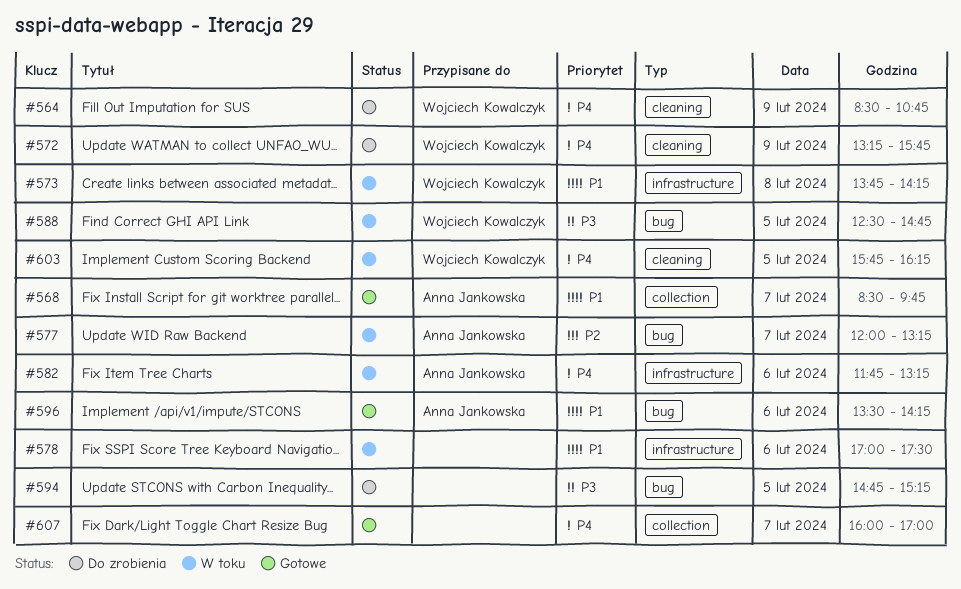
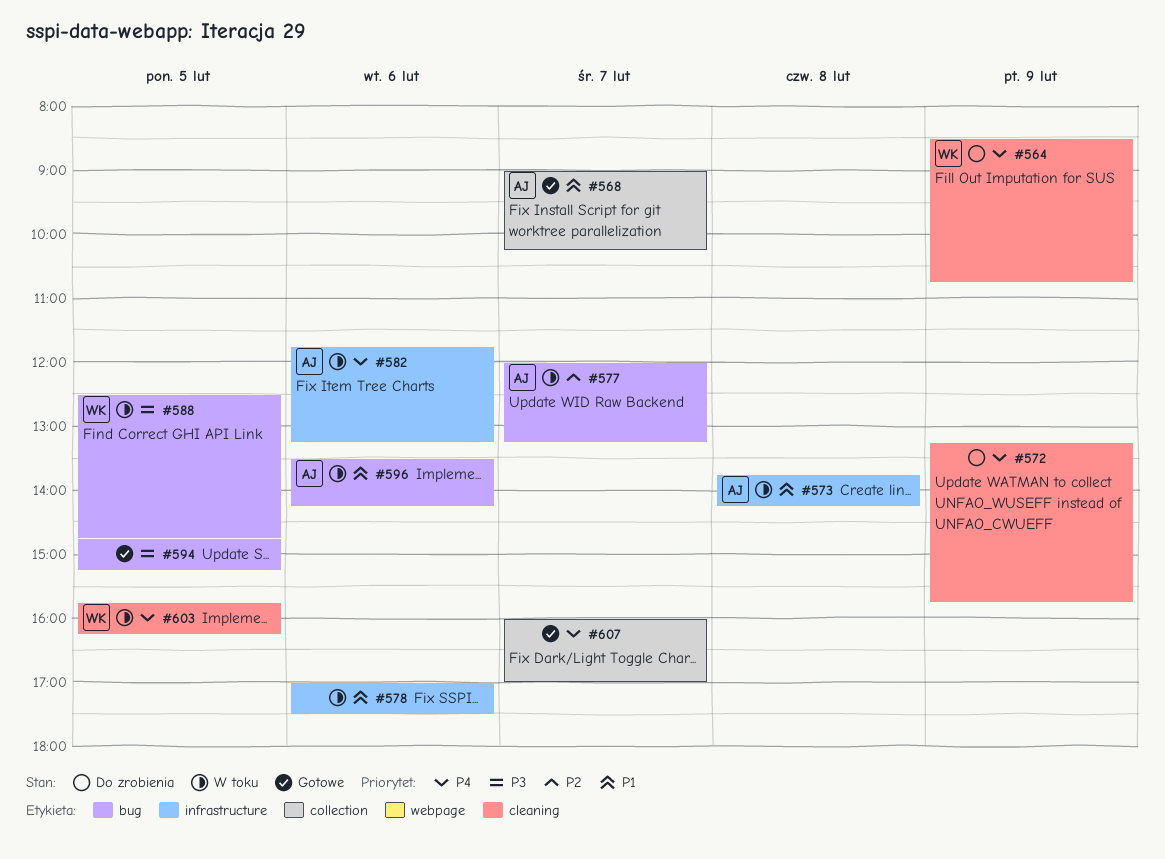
#568, begins: 08:30 -> 09:00
#568, ends: 09:45 -> 10:15
#572, owner: Wojciech Kowalczyk -> none
#573, owner: Wojciech Kowalczyk -> Anna Jankowska
#594, status: Do zrobienia -> Gotowe
#596, status: Gotowe -> W toku

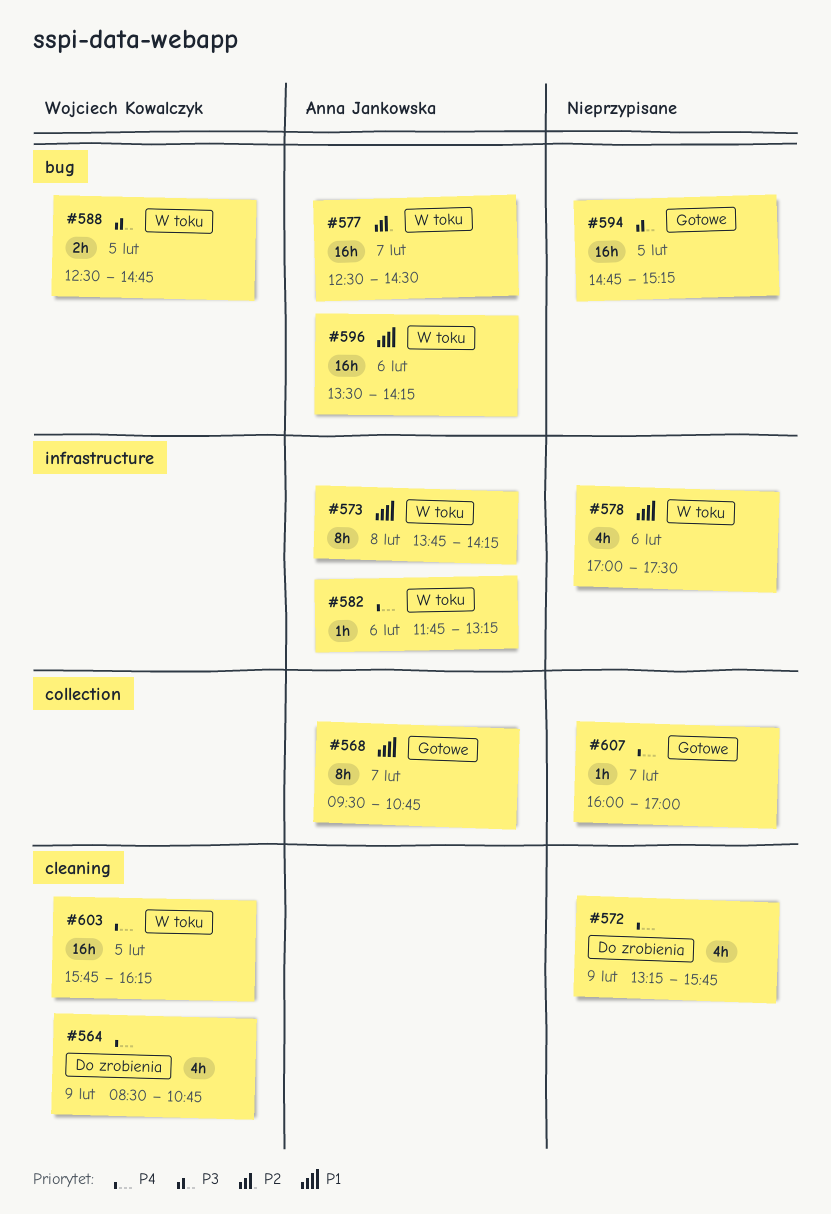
#568, begins: 09:00 -> 09:30
#568, ends: 10:15 -> 10:45
#577, begins: 12:00 -> 12:30
#577, ends: 13:15 -> 14:30

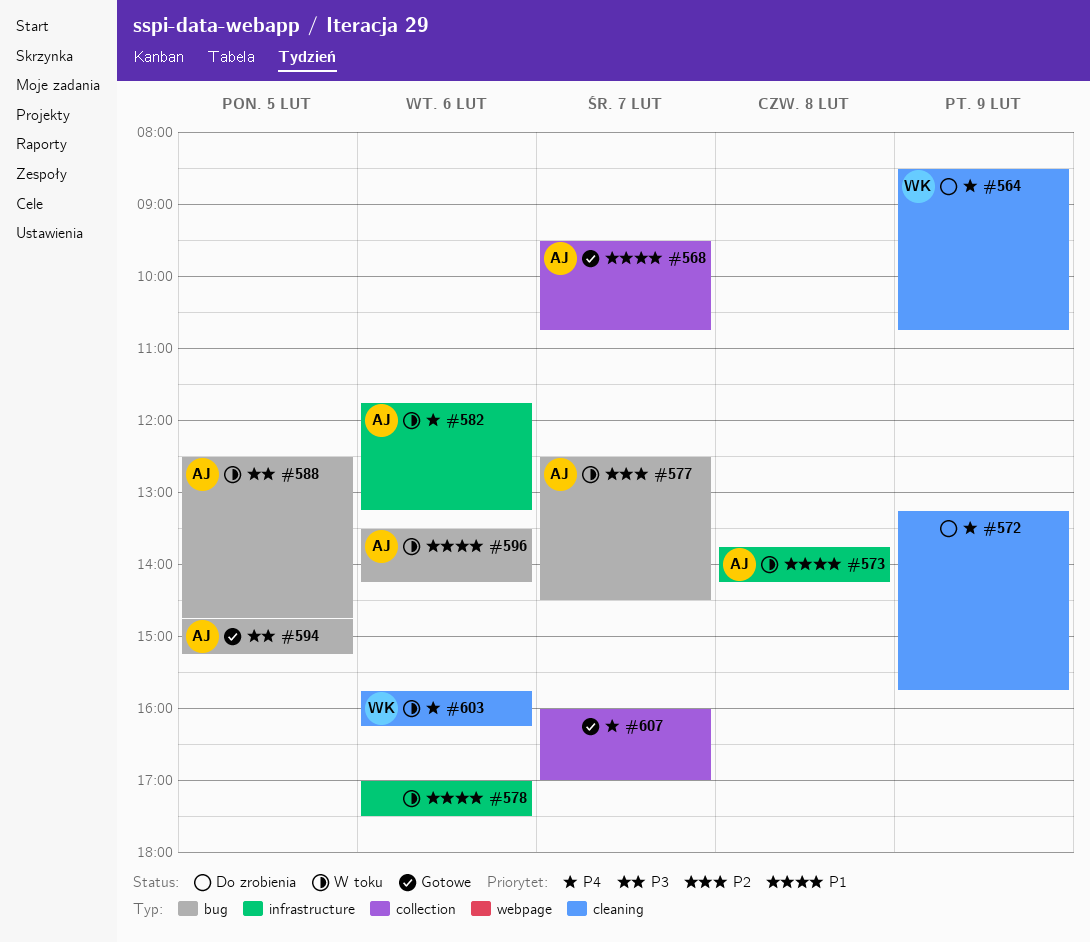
#588, owner: Wojciech Kowalczyk -> Anna Jankowska
#594, owner: none -> Anna Jankowska
#603, day: Feb 5 -> Feb 6

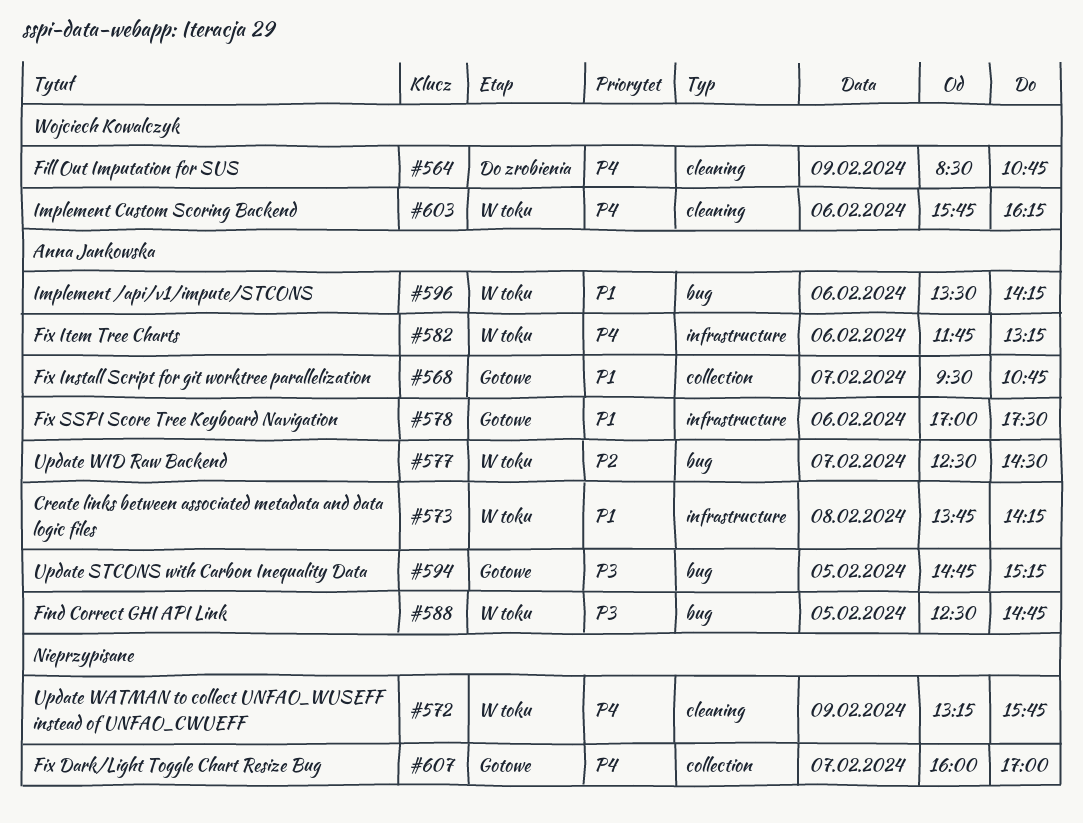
#572, status: Do zrobienia -> W toku
#578, status: W toku -> Gotowe
#578, owner: none -> Anna Jankowska

